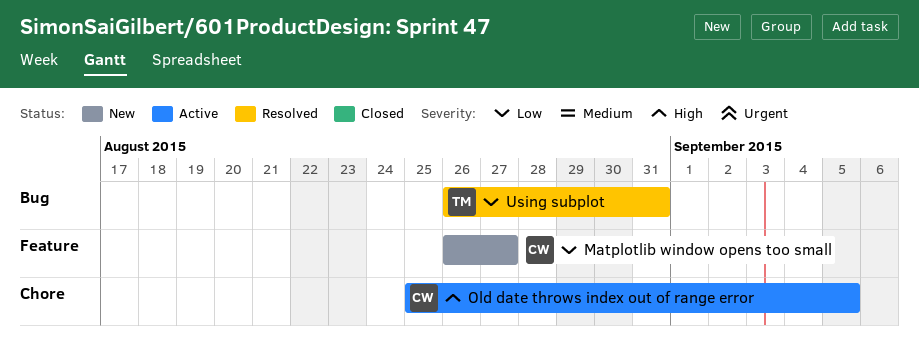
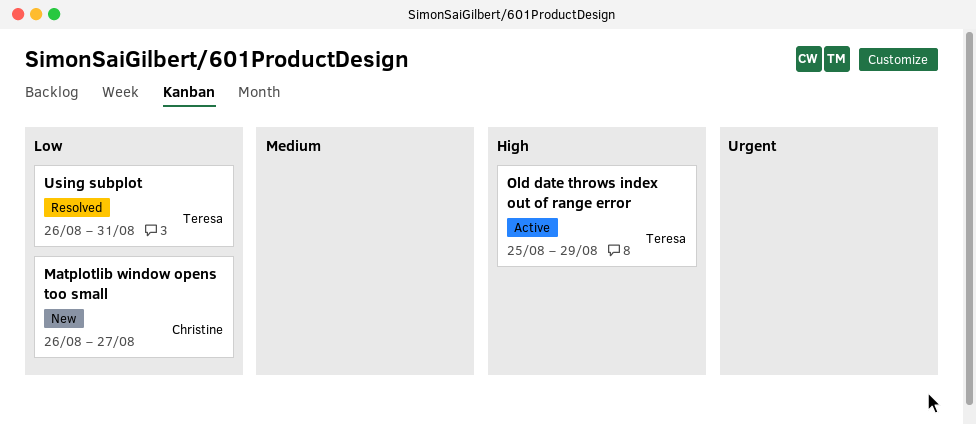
Old date throws index out of range error, owner: Christine -> Teresa
Old date throws index out of range error, due: Sep 5 -> Aug 29

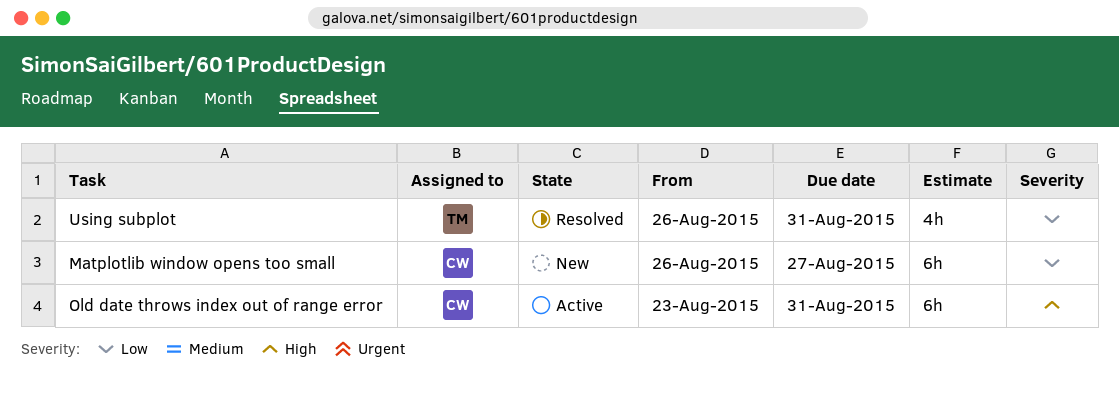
Old date throws index out of range error, owner: Teresa -> Christine
Old date throws index out of range error, start: Aug 25 -> Aug 23
Old date throws index out of range error, due: Aug 29 -> Aug 31

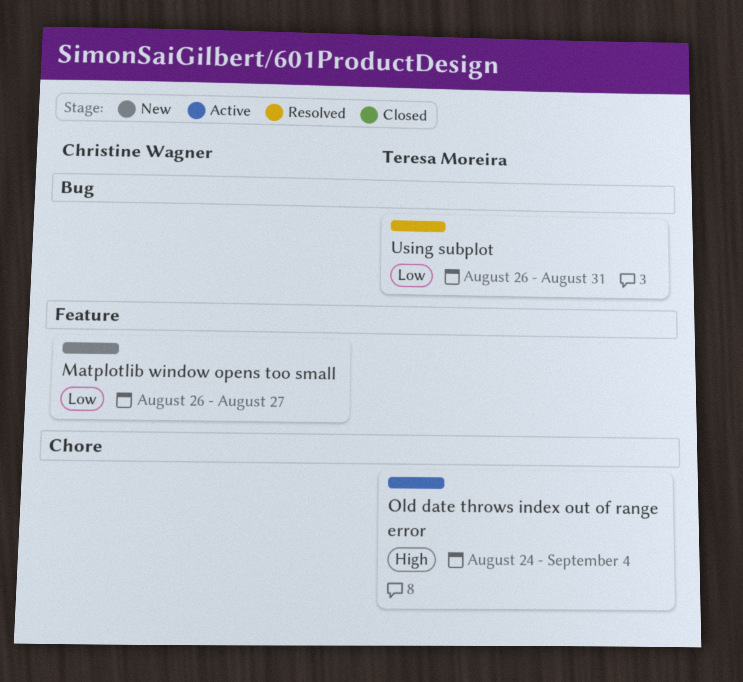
Old date throws index out of range error, owner: Christine Wagner -> Teresa Moreira
Old date throws index out of range error, start: Aug 23 -> Aug 24
Old date throws index out of range error, due: Aug 31 -> Sep 4

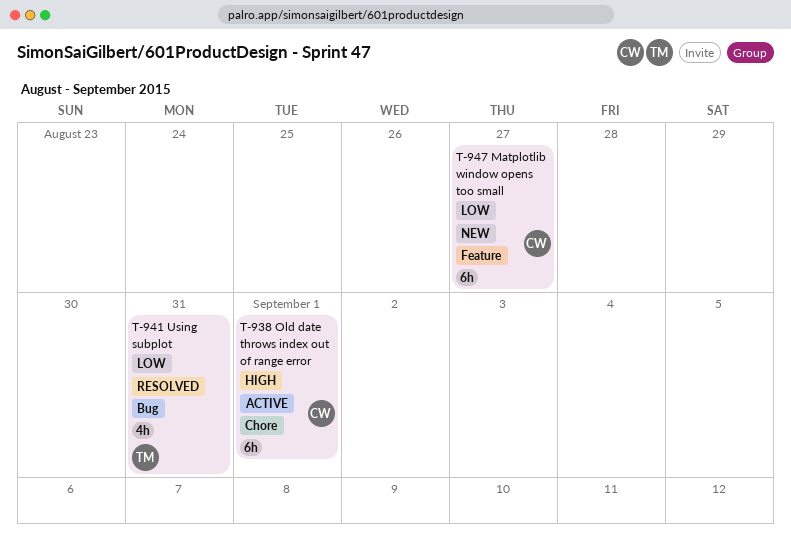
Old date throws index out of range error, owner: Teresa Moreira -> Christine Wagner
Old date throws index out of range error, due: Sep 4 -> Sep 1

